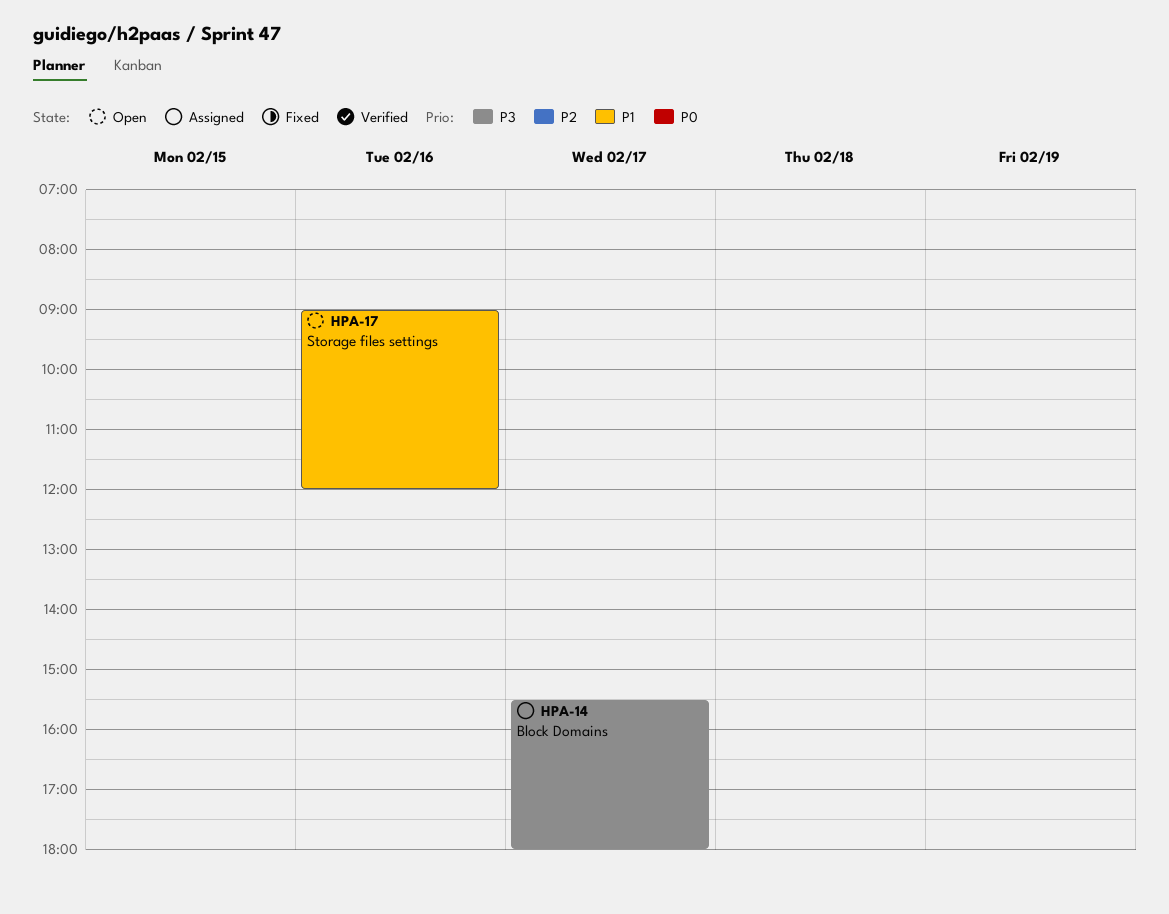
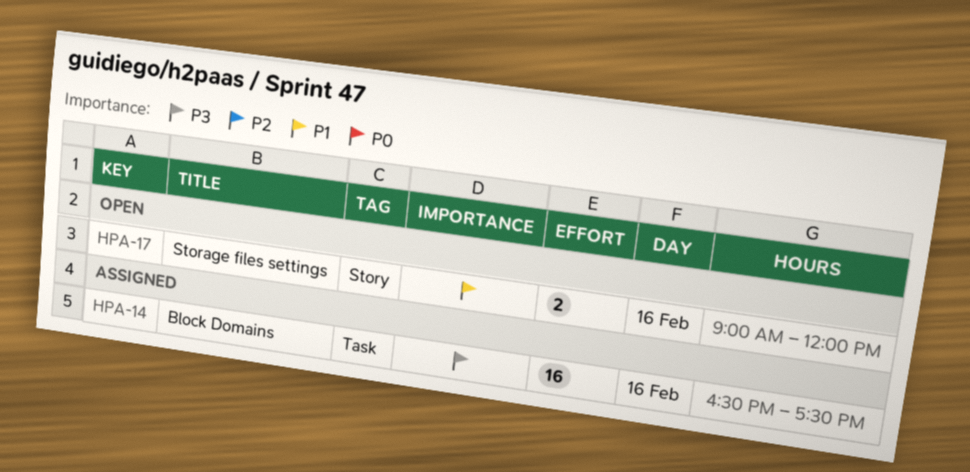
HPA-14, day: Feb 17 -> Feb 16
HPA-14, begins: 15:30 -> 16:30
HPA-14, ends: 18:00 -> 17:30

